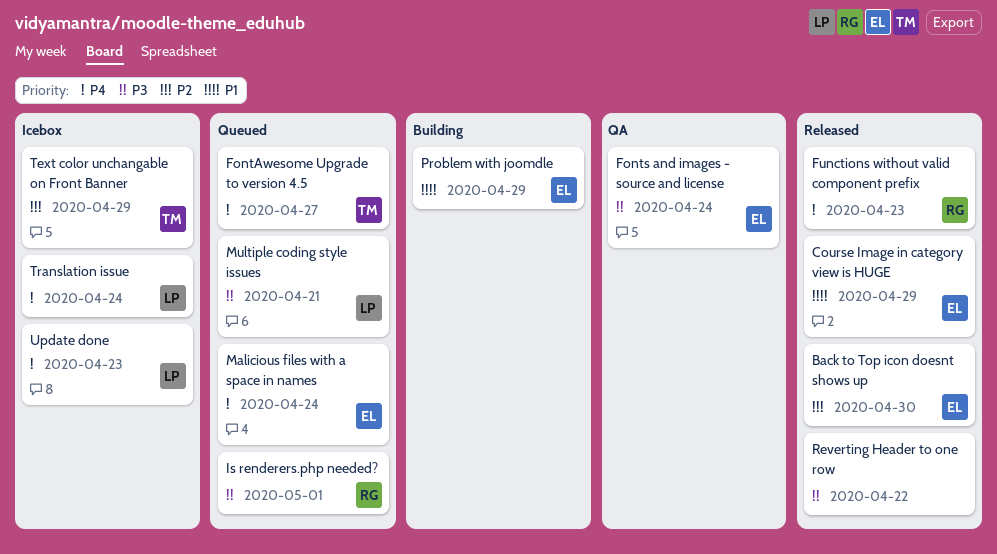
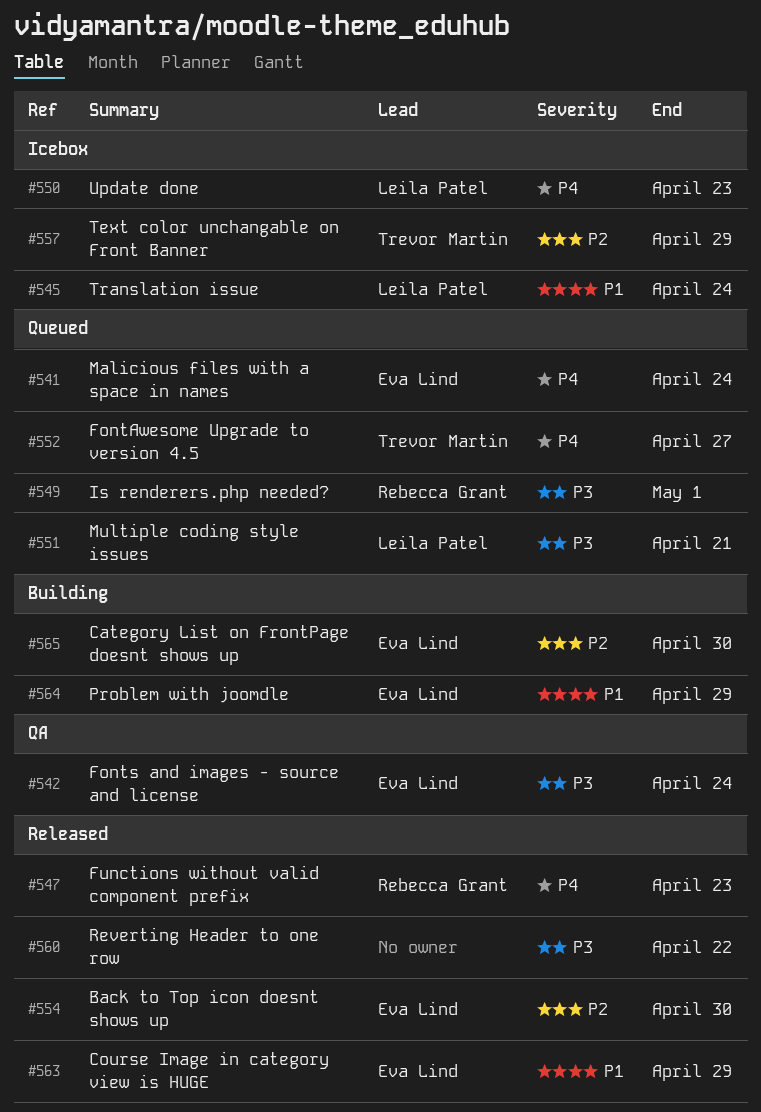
Category List on FrontPage doesnt shows up: none -> present
Translation issue, priority: P4 -> P1

